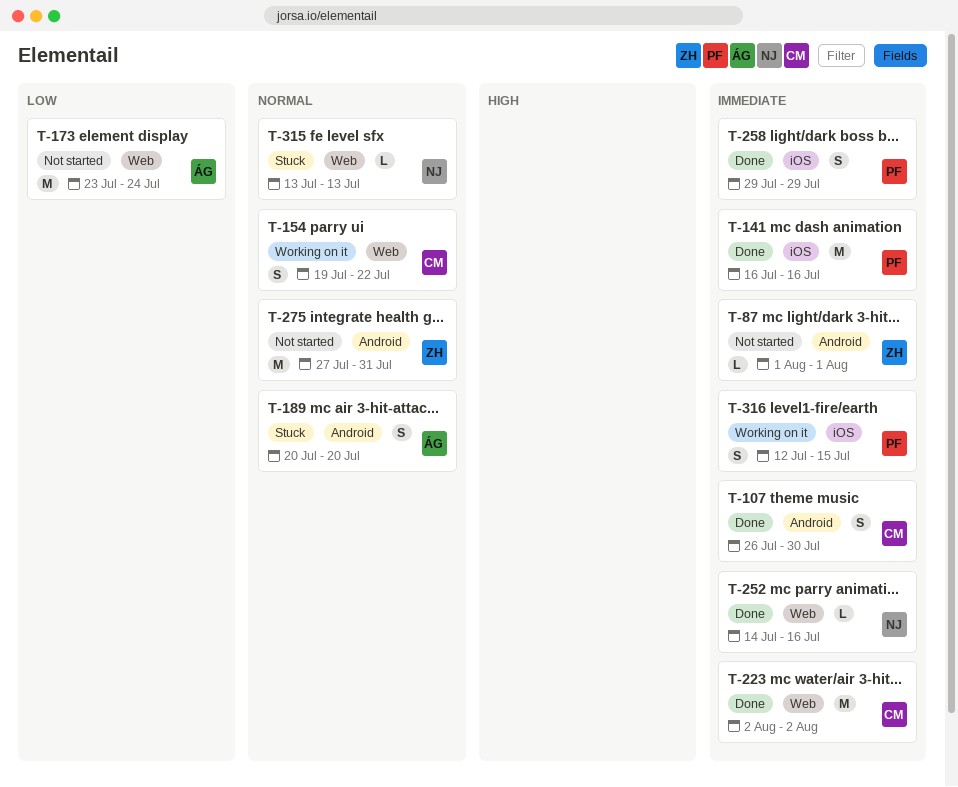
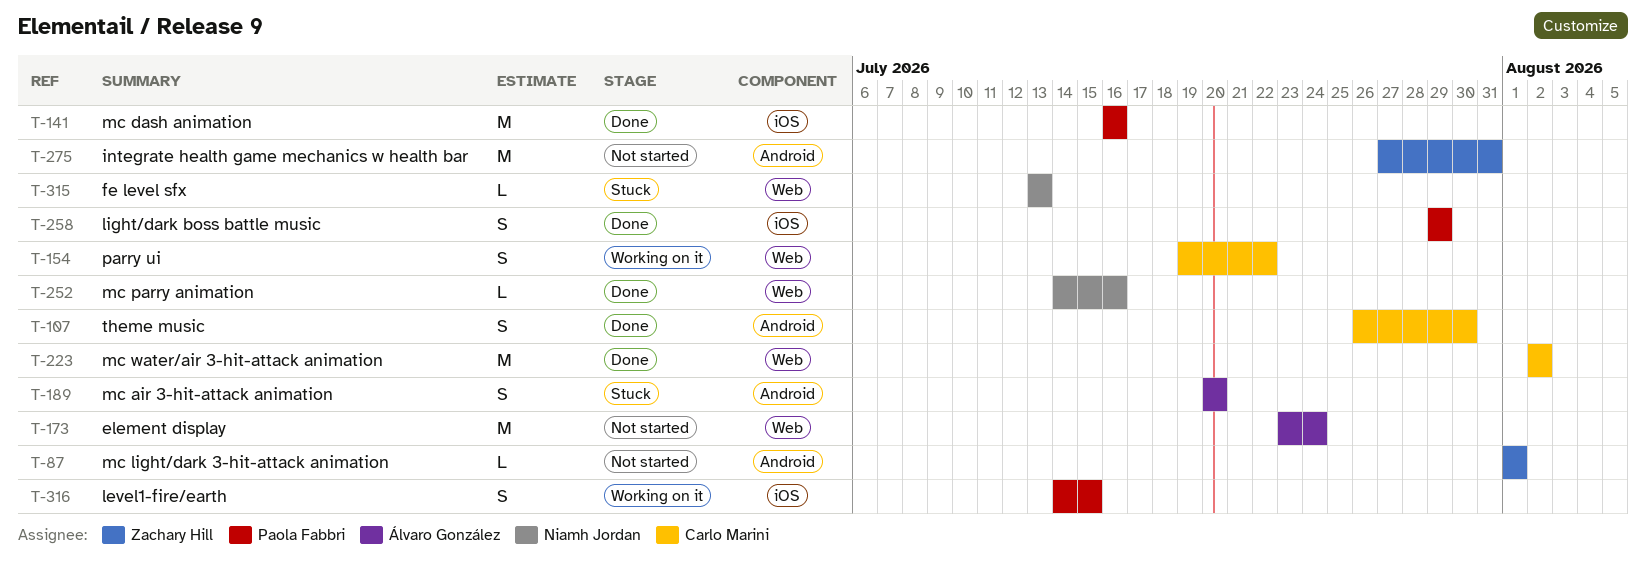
T-316, start: Jul 12 -> Jul 14

